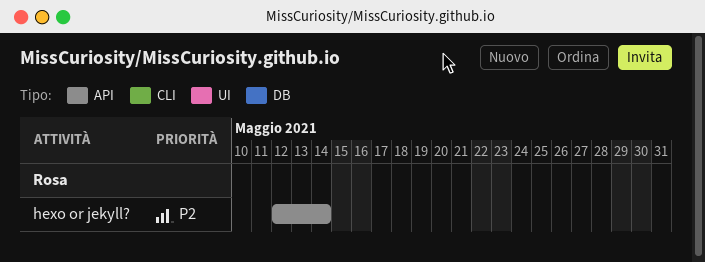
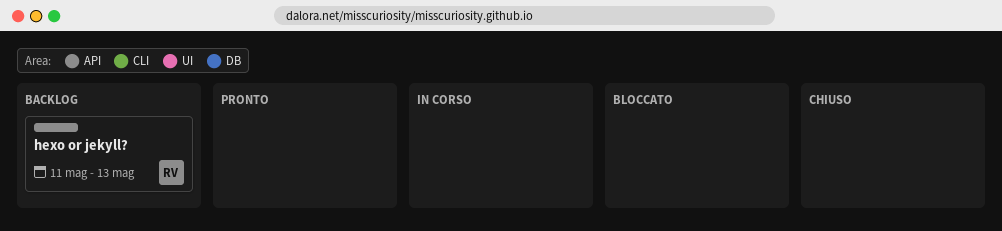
hexo or jekyll?, start: May 12 -> May 11
hexo or jekyll?, due: May 14 -> May 13

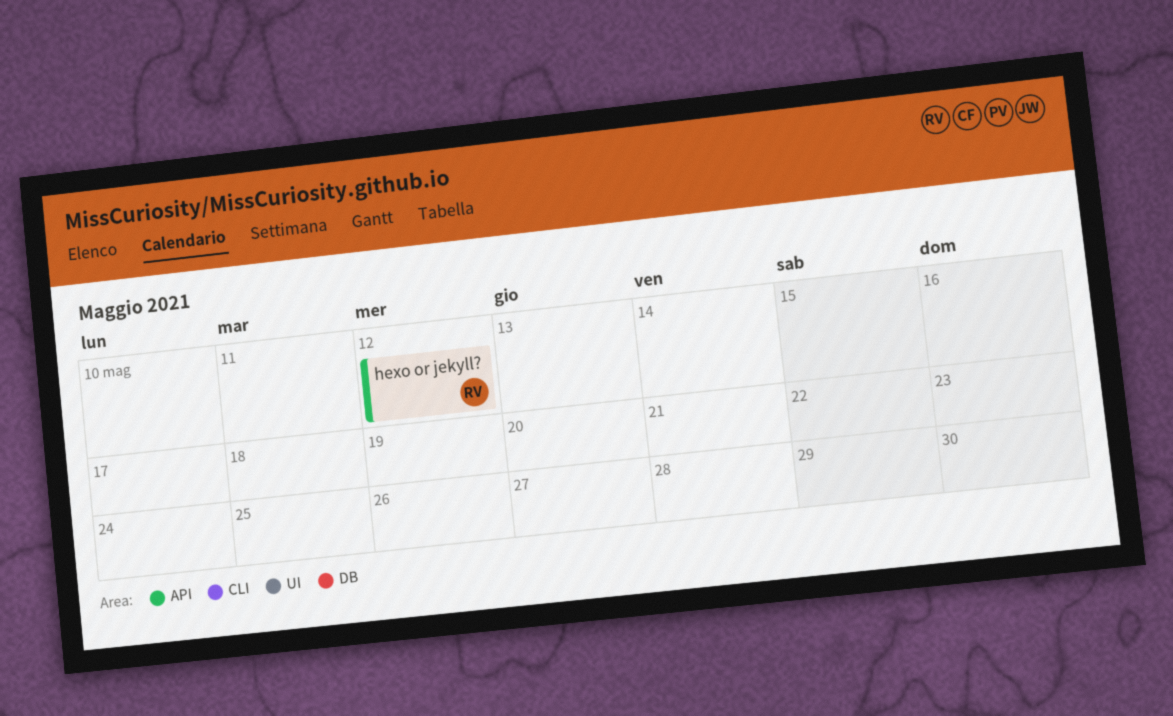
hexo or jekyll?, due: May 13 -> May 12

